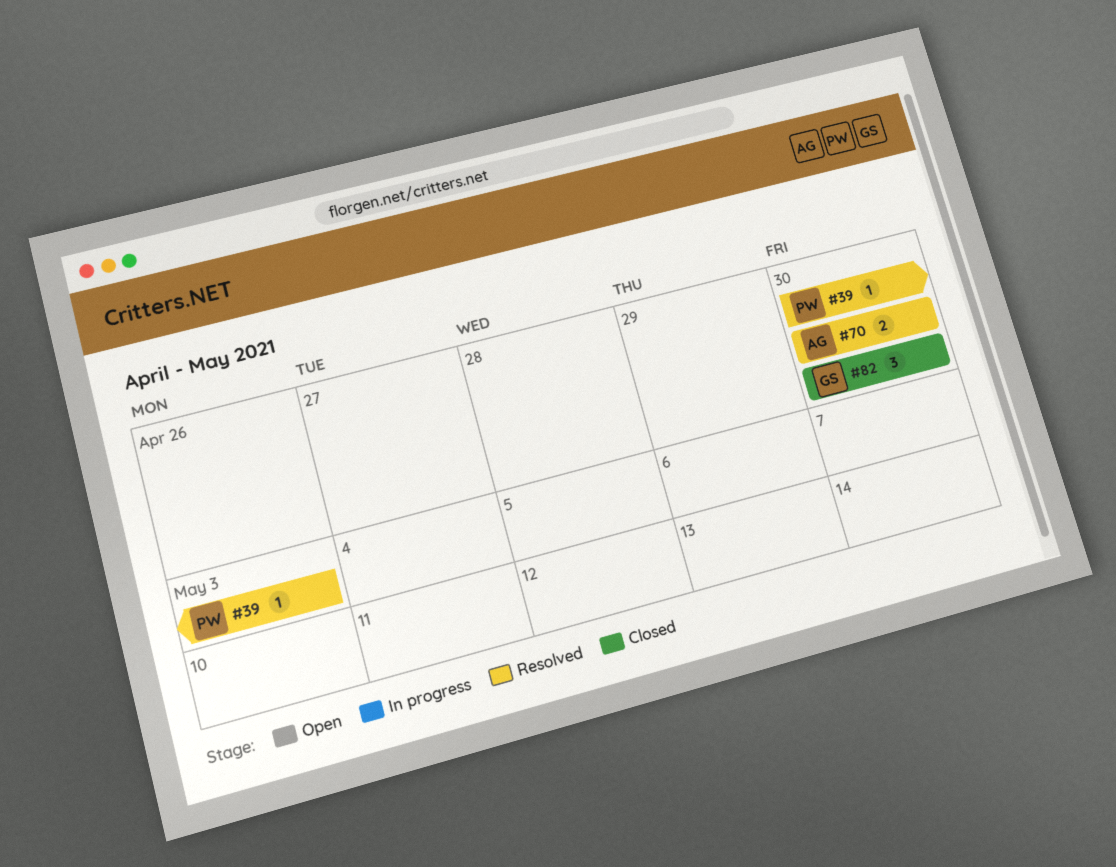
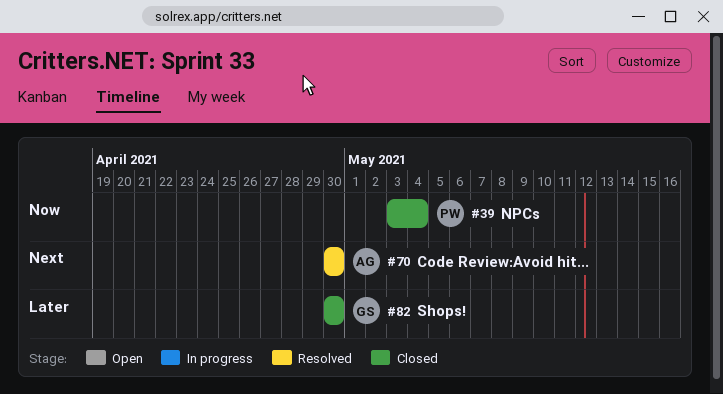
#39, status: Resolved -> Closed
#39, start: Apr 30 -> May 3
#39, due: May 3 -> May 4

